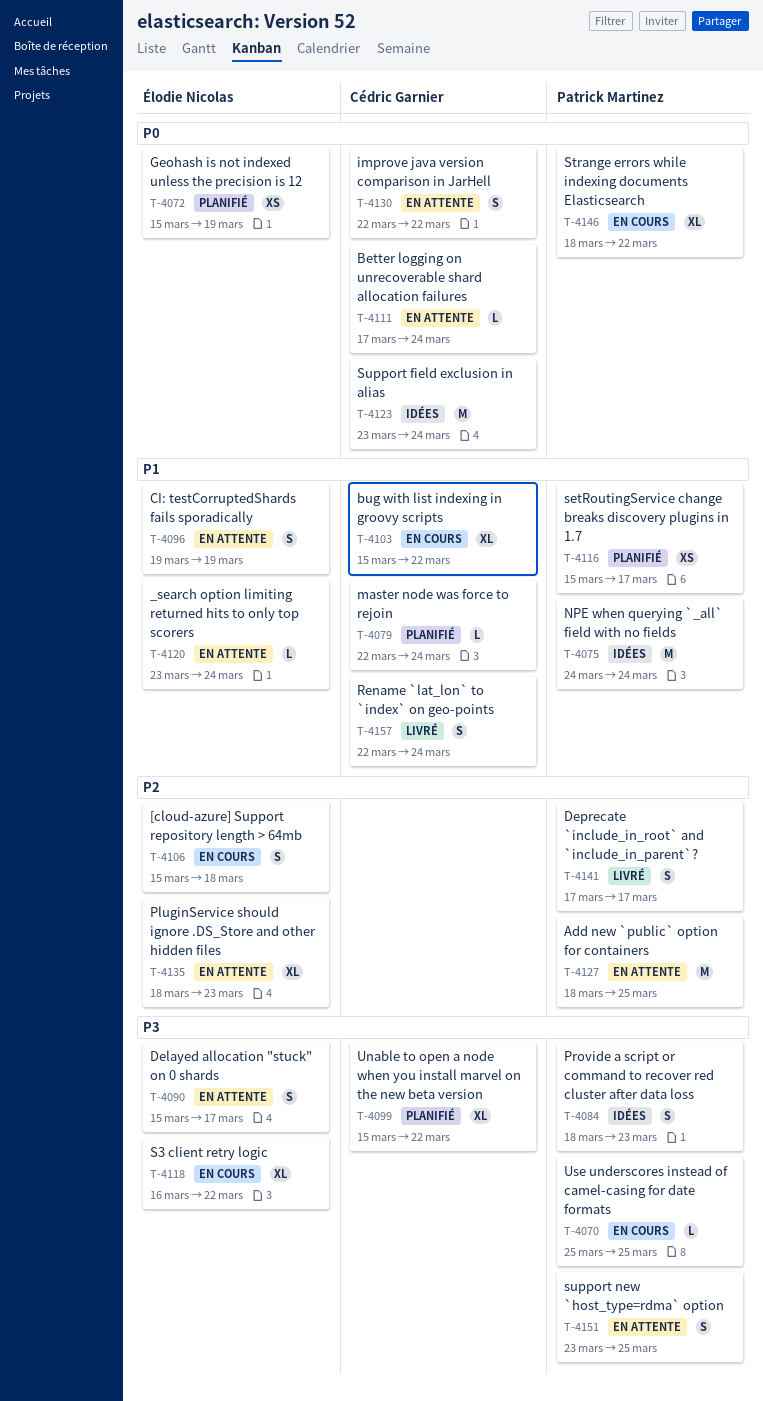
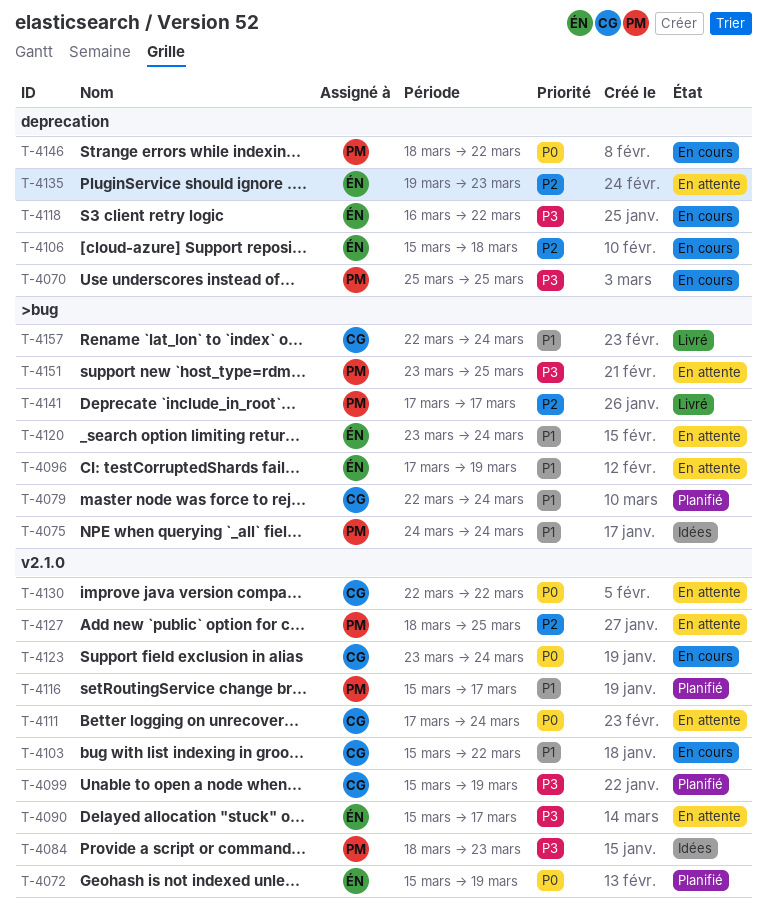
T-4096, start: Mar 19 -> Mar 17
T-4099, due: Mar 22 -> Mar 19
T-4123, status: Idées -> En cours
T-4135, start: Mar 18 -> Mar 19

